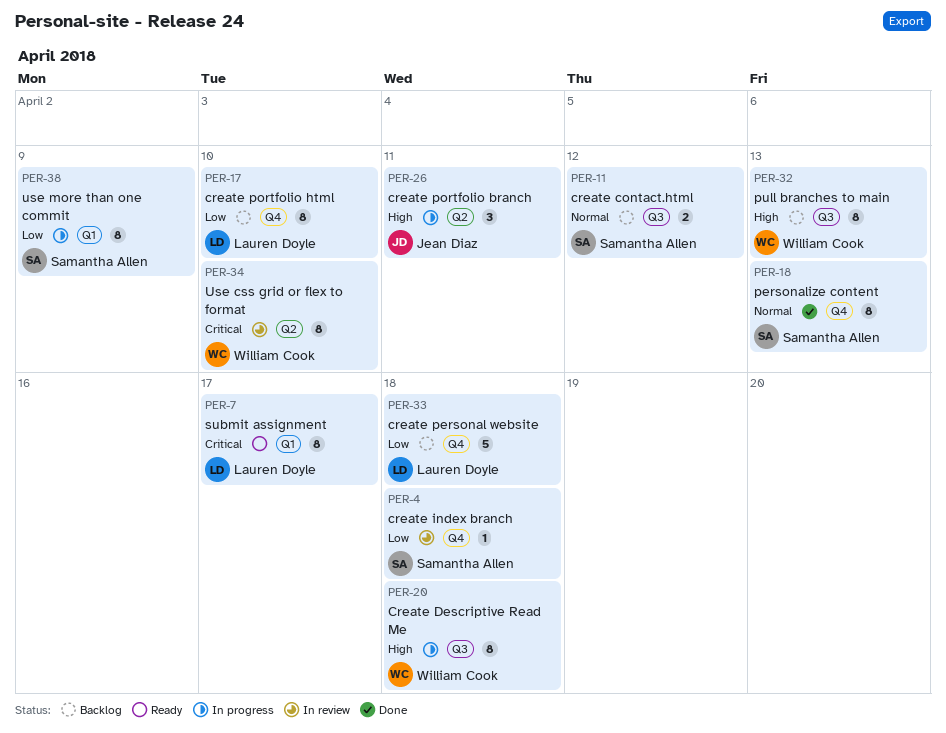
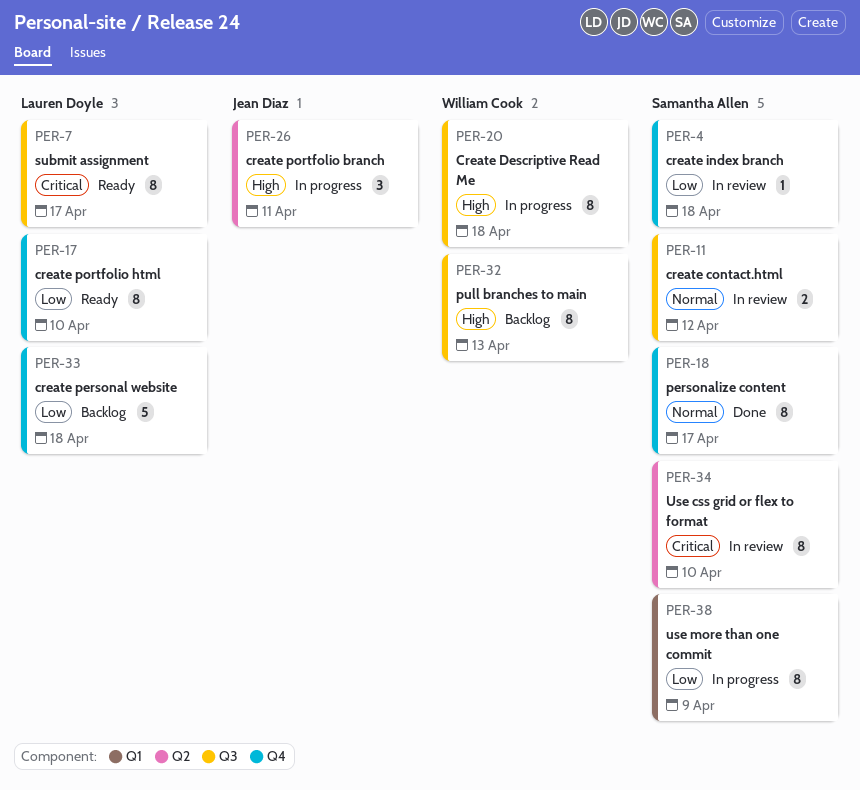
PER-7, label: Q1 -> Q3
PER-11, status: Backlog -> In review
PER-17, status: Backlog -> Ready
PER-18, due: Apr 13 -> Apr 17
PER-34, owner: William Cook -> Samantha Allen

